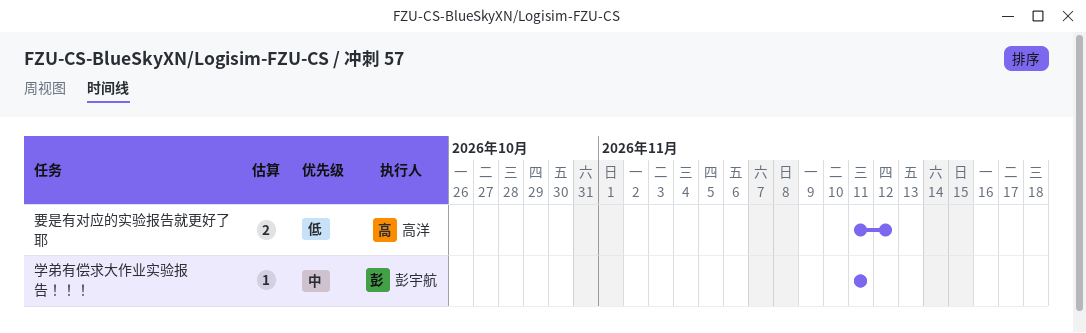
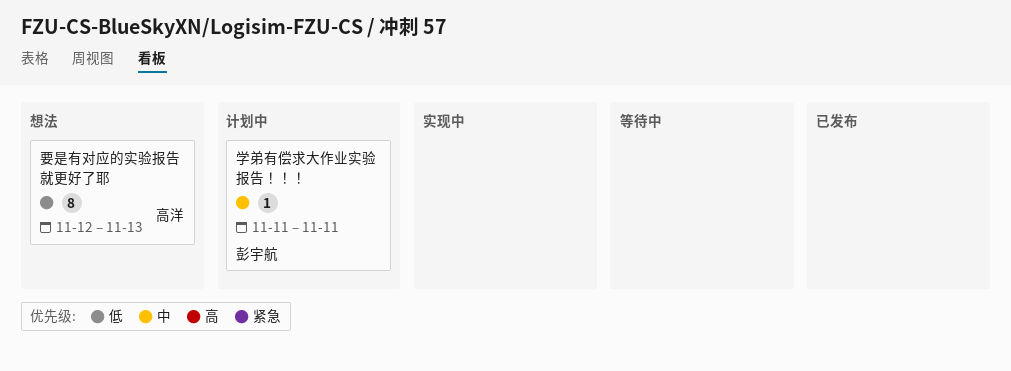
要是有对应的实验报告就更好了耶, estimate: 2 -> 8
要是有对应的实验报告就更好了耶, start: Nov 11 -> Nov 12
要是有对应的实验报告就更好了耶, due: Nov 12 -> Nov 13

